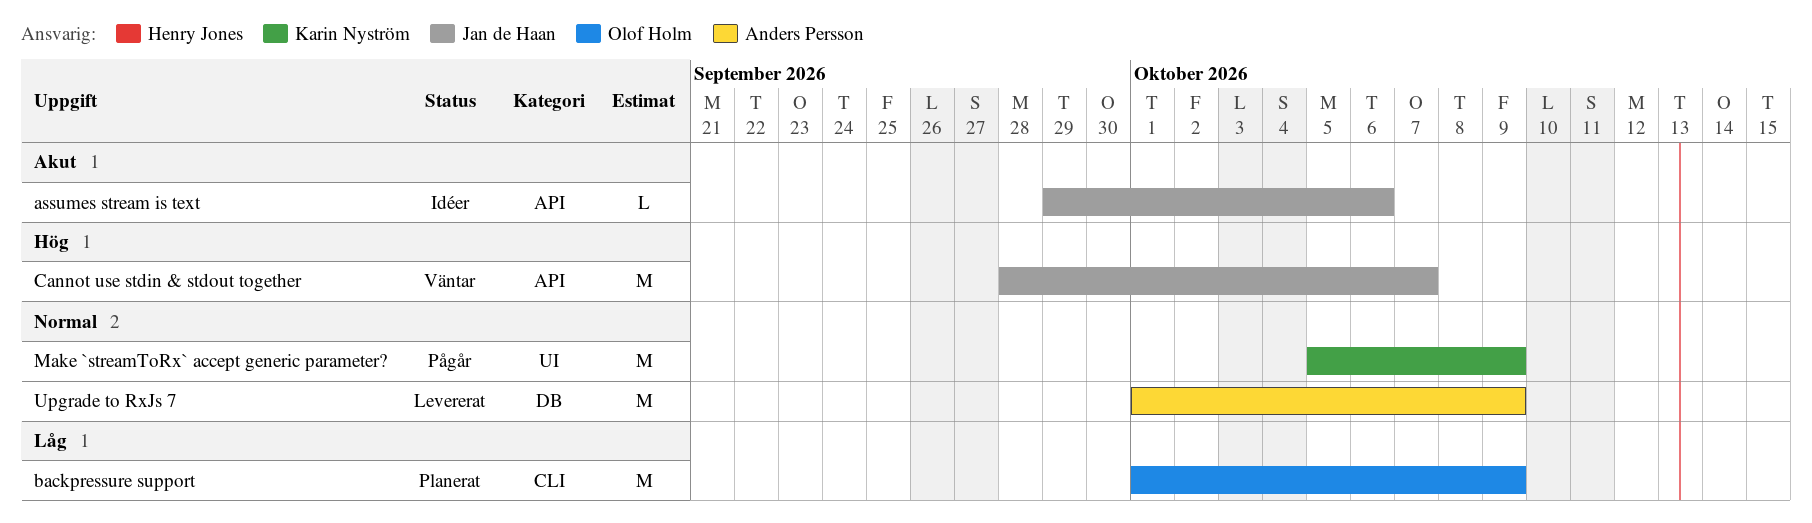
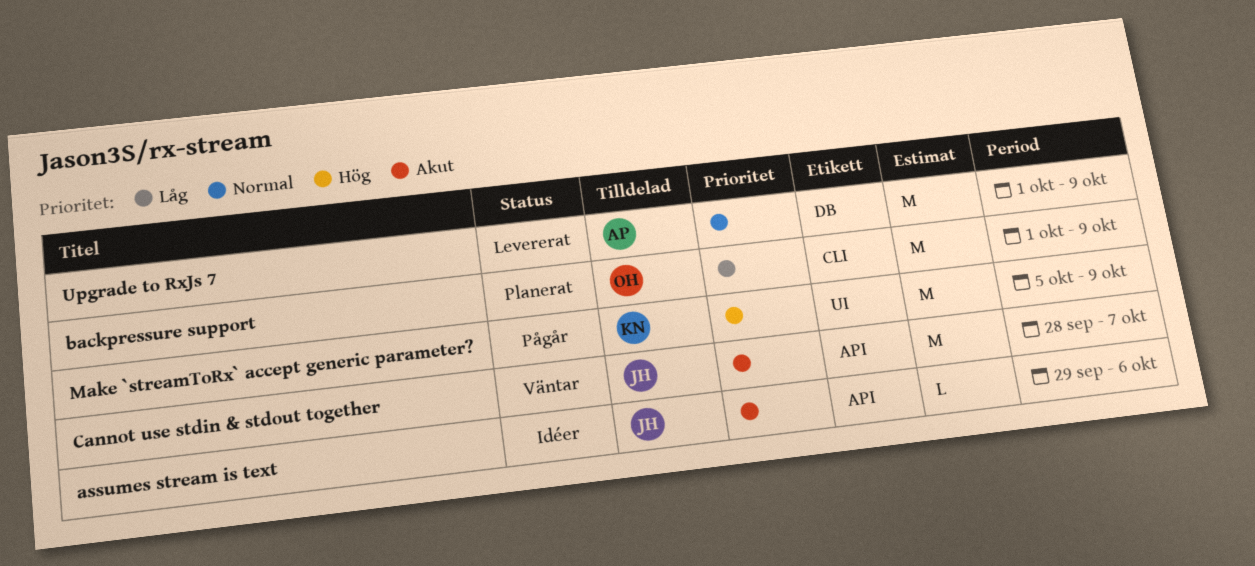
Cannot use stdin & stdout together, priority: Hög -> Akut
Make `streamToRx` accept generic parameter?, priority: Normal -> Hög

